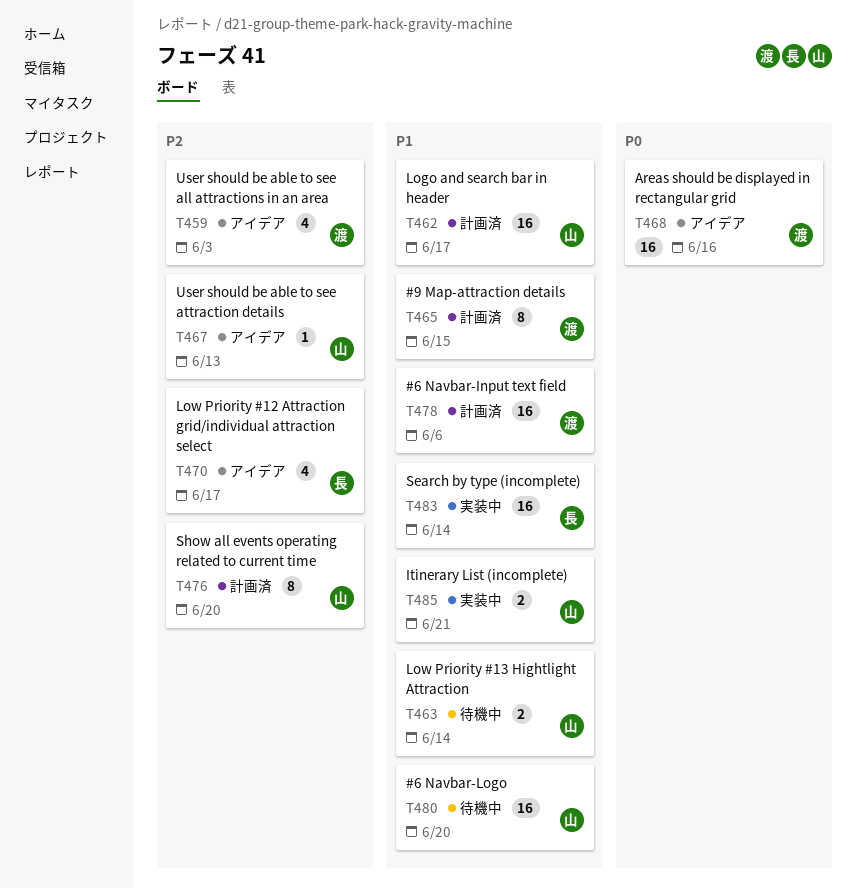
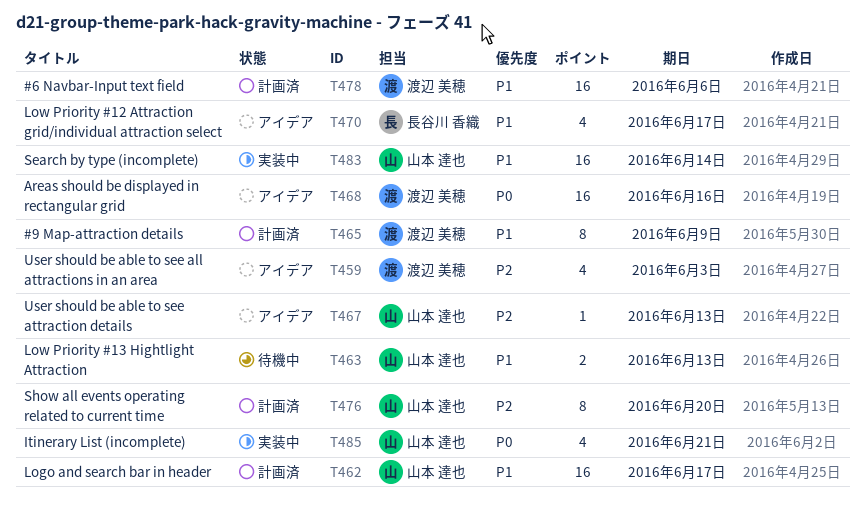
T463, due: Jun 14 -> Jun 13
T465, due: Jun 15 -> Jun 9
T470, priority: P2 -> P1
T480: present -> none
T483, owner: 長谷川 香織 -> 山本 達也
T485, priority: P1 -> P0
T485, estimate: 2 -> 4

